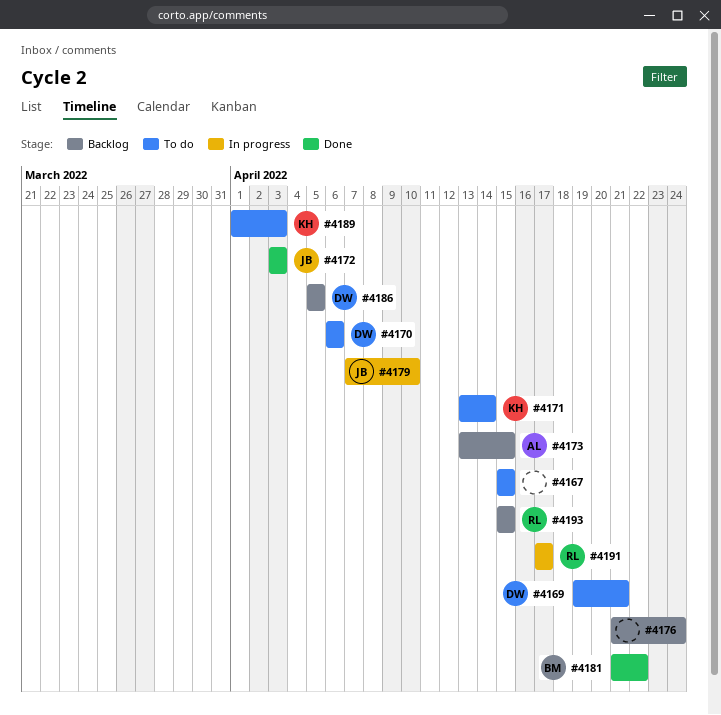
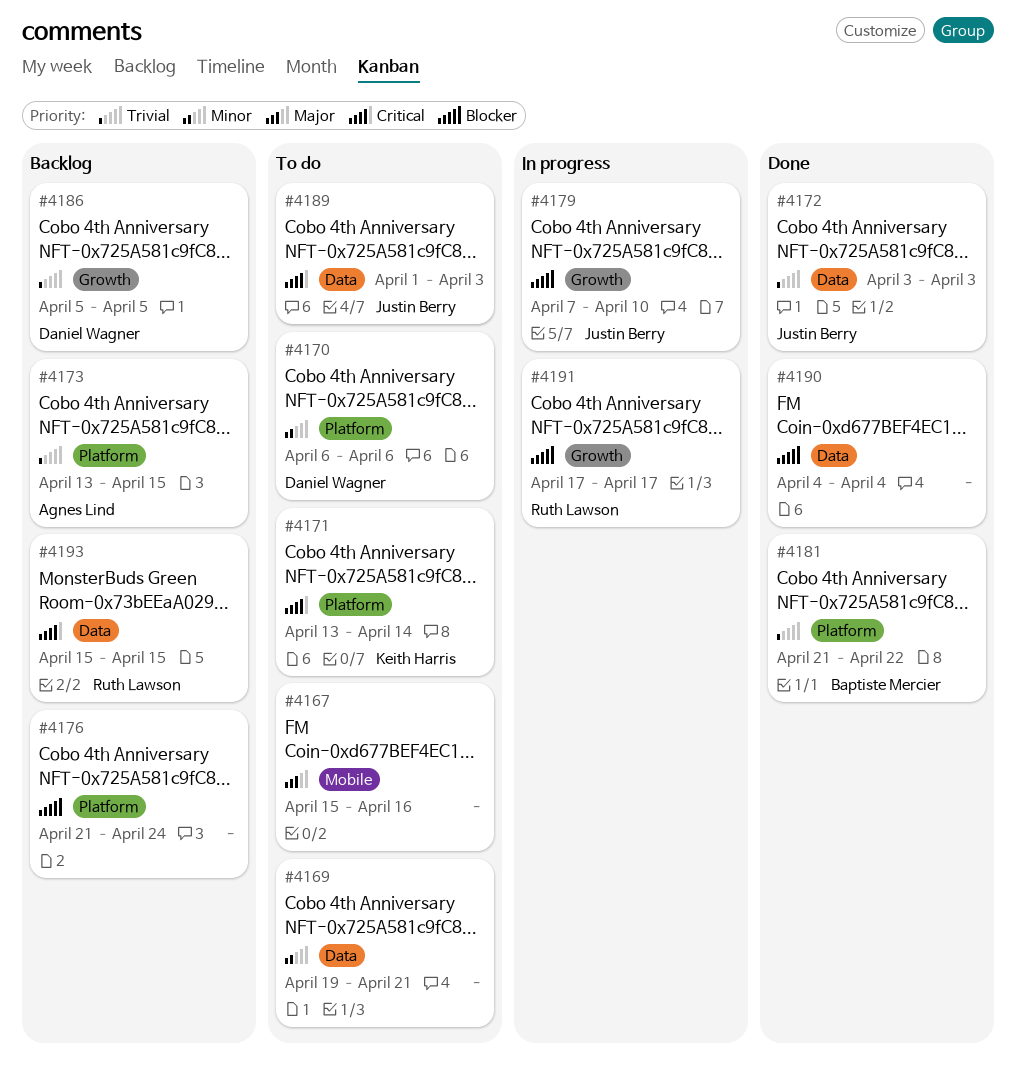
#4167, due: Apr 15 -> Apr 16
#4169, owner: Daniel Wagner -> none
#4189, owner: Keith Harris -> Justin Berry
#4190: none -> present

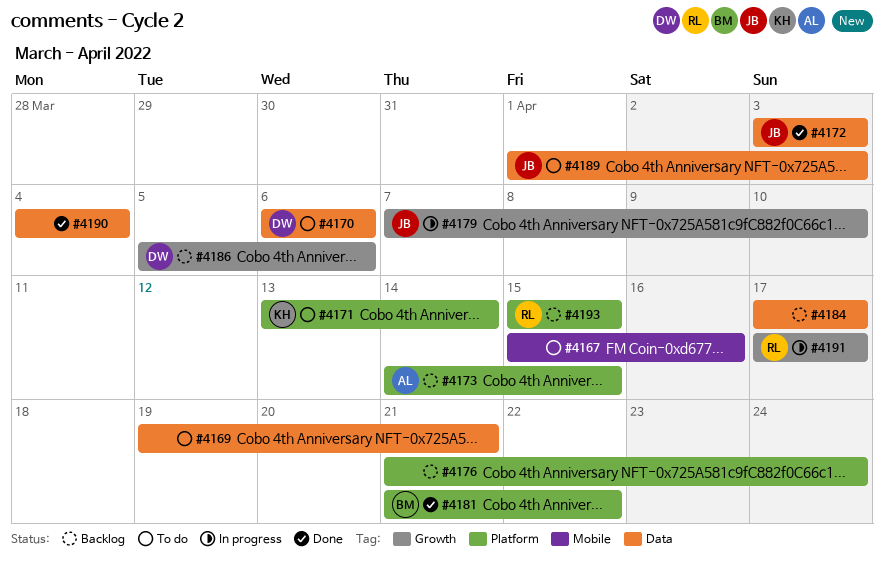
#4170, label: Platform -> Data
#4173, start: Apr 13 -> Apr 14
#4184: none -> present
#4186, due: Apr 5 -> Apr 6
#4193, label: Data -> Platform

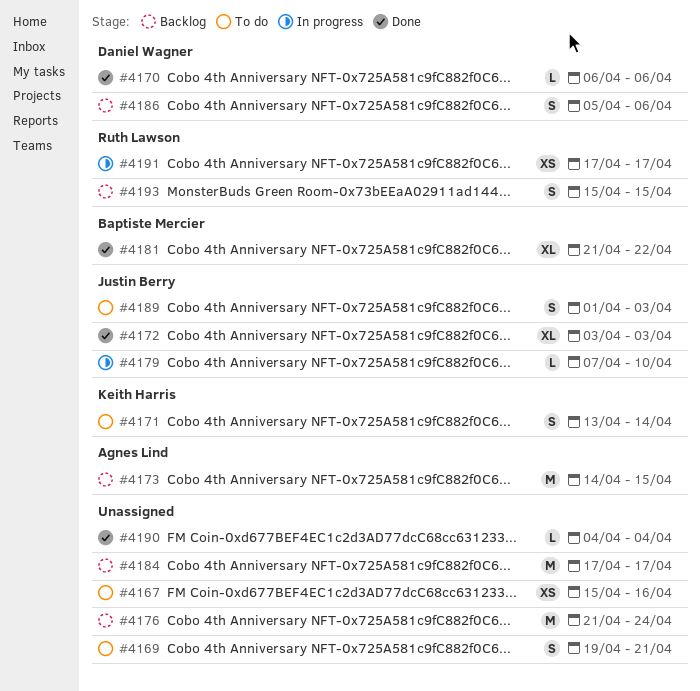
#4170, status: To do -> Done

